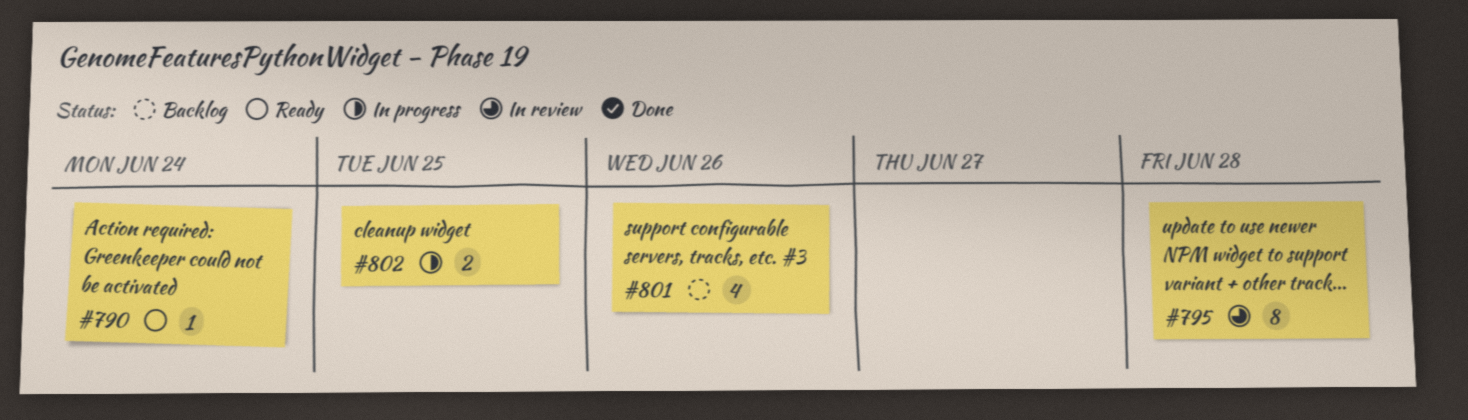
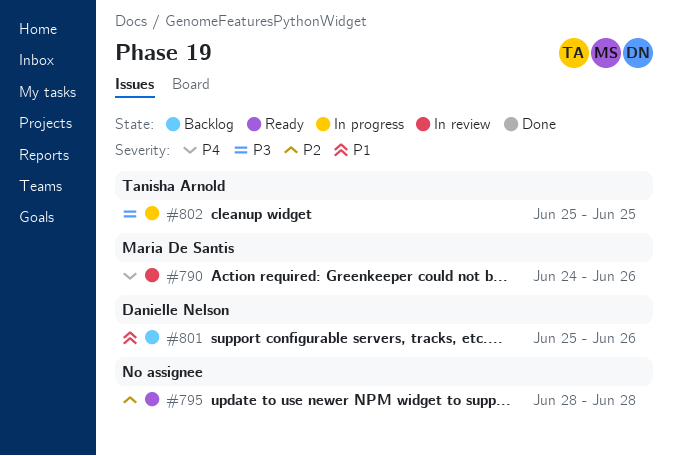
#790, status: Ready -> In review
#790, due: Jun 24 -> Jun 26
#795, status: In review -> Ready

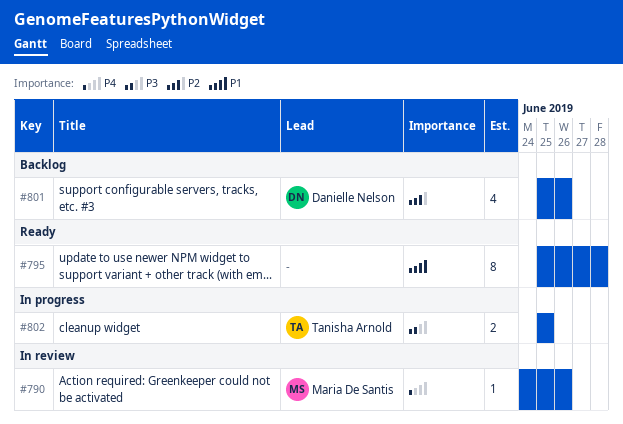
#795, priority: P2 -> P1
#795, start: Jun 28 -> Jun 25
#801, priority: P1 -> P2

